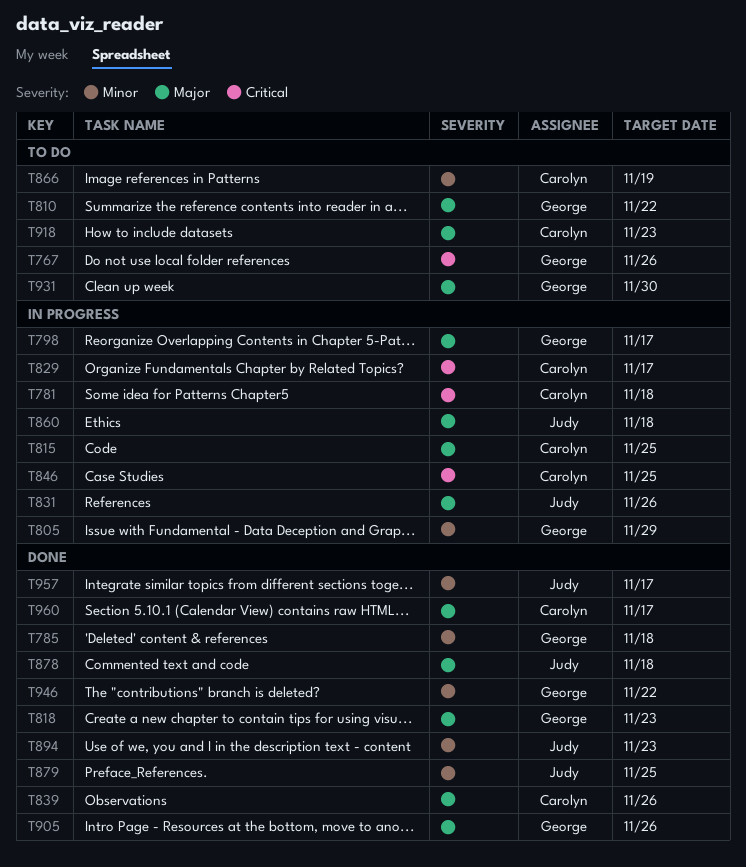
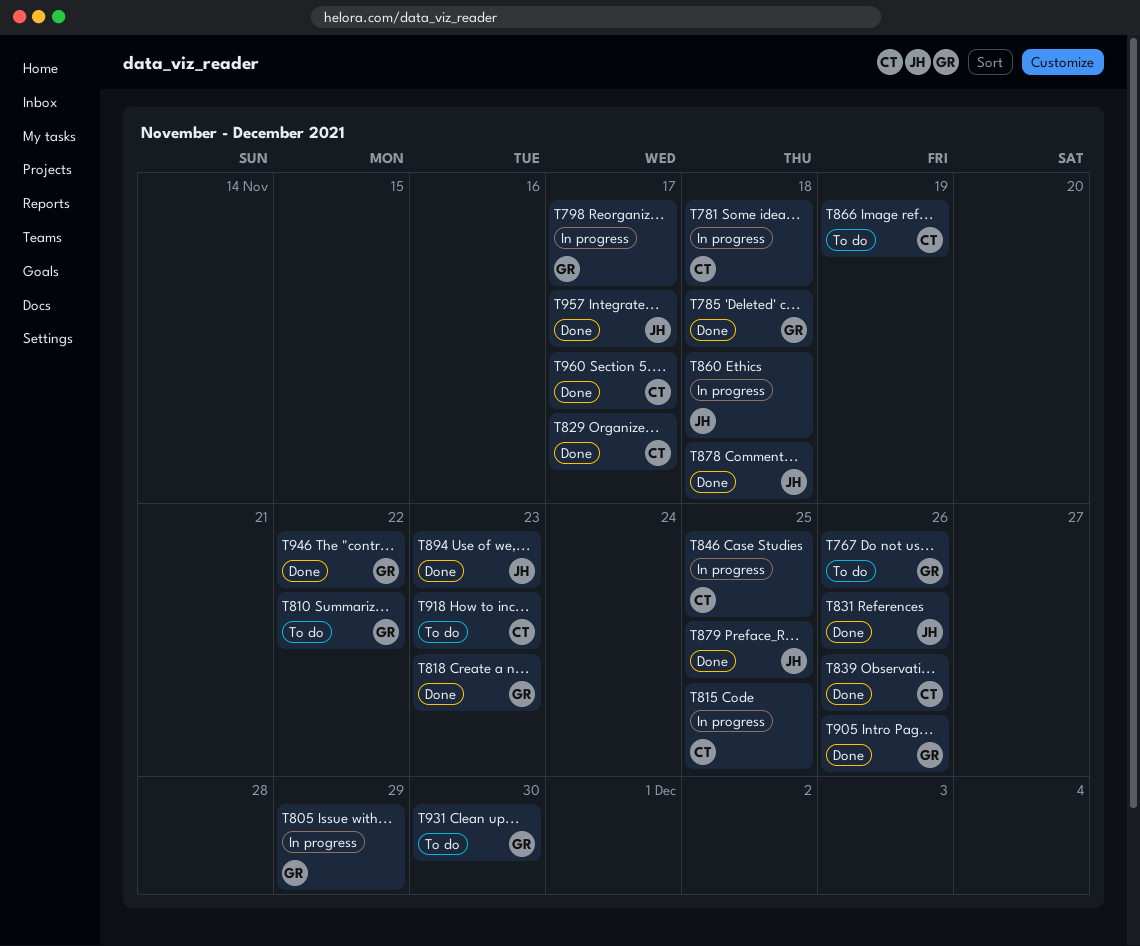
T829, status: In progress -> Done
T831, status: In progress -> Done

